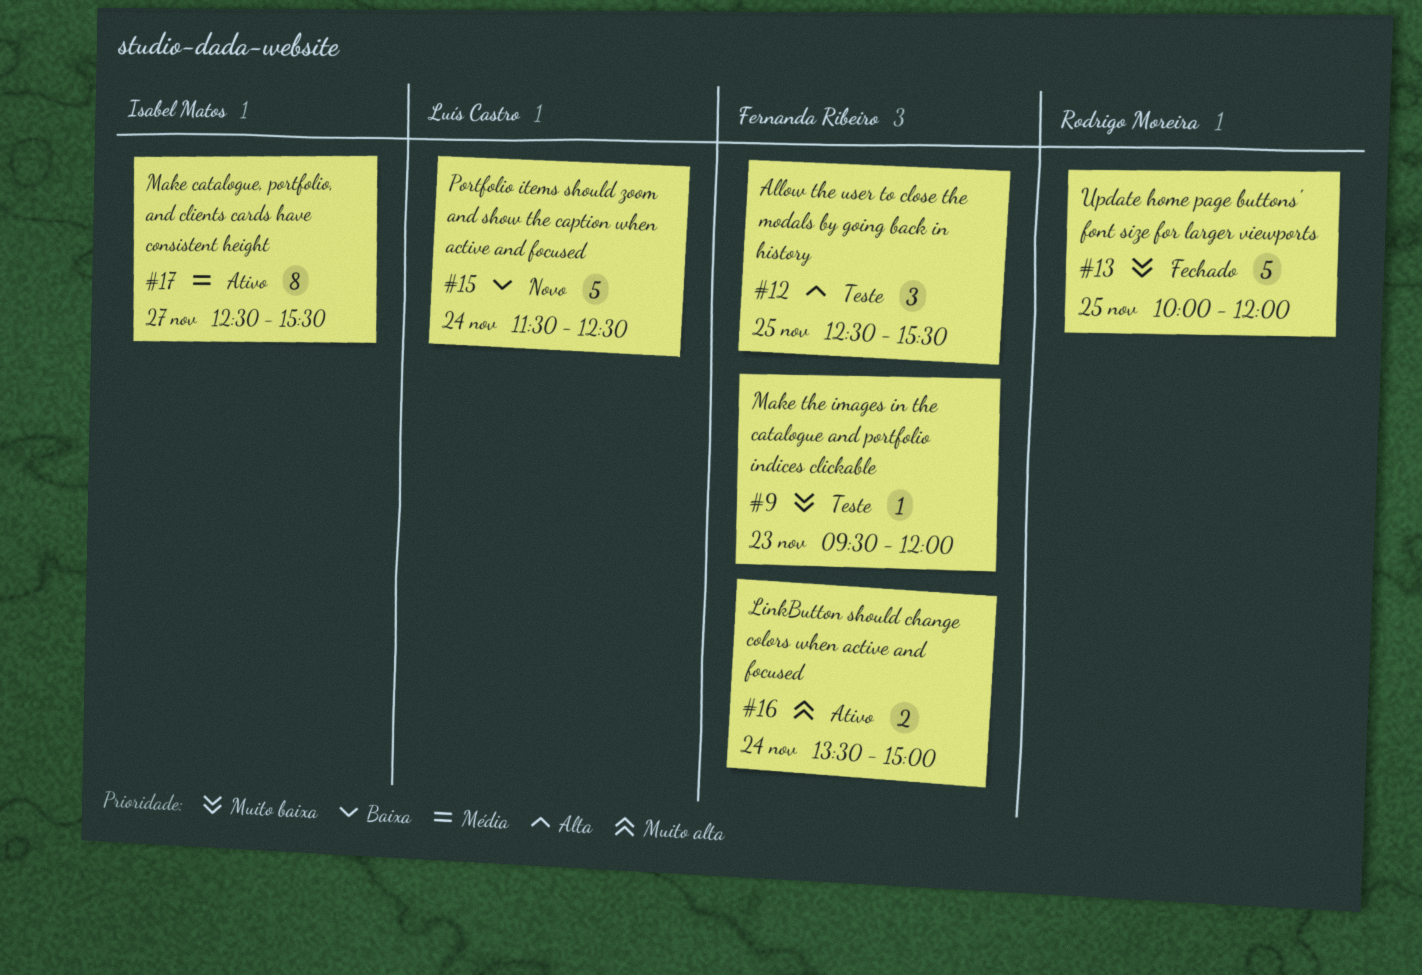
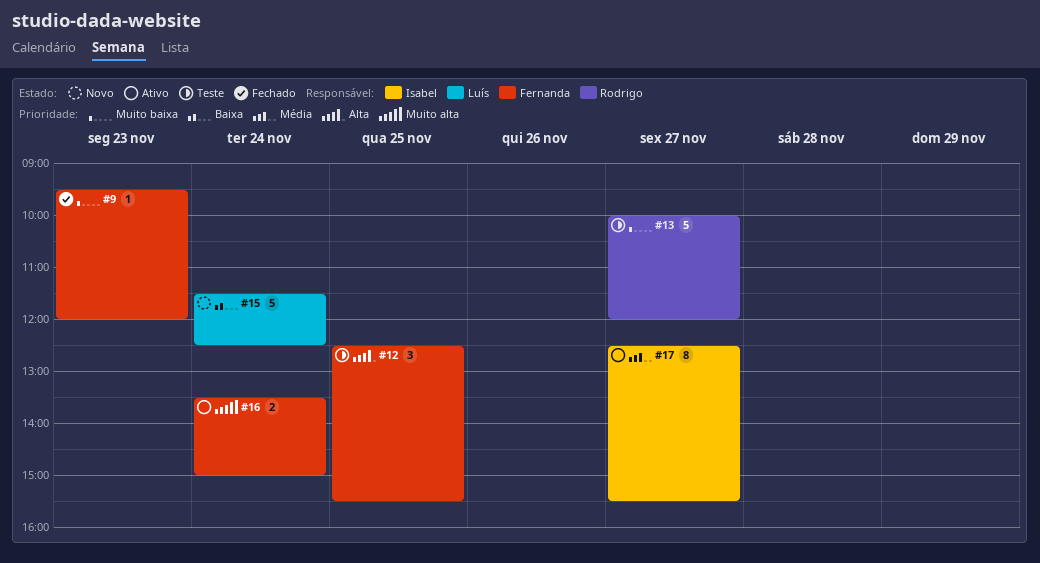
#9, status: Teste -> Fechado
#13, status: Fechado -> Teste
#13, day: Nov 25 -> Nov 27

